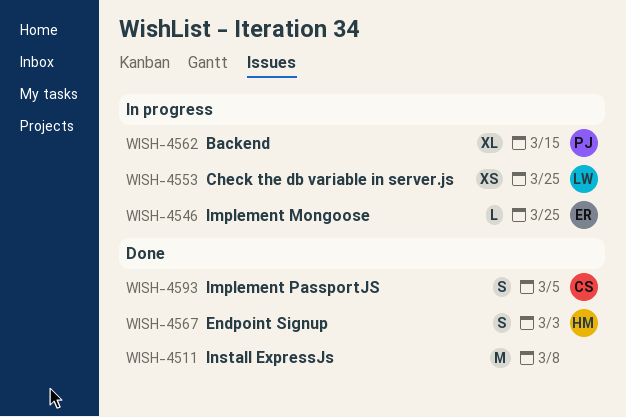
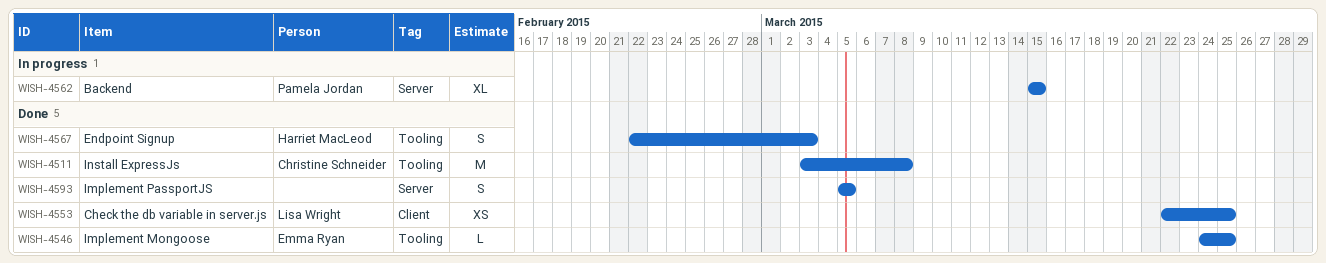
WISH-4511, owner: none -> Christine Schneider
WISH-4546, status: In progress -> Done
WISH-4553, status: In progress -> Done
WISH-4593, owner: Christine Schneider -> none

